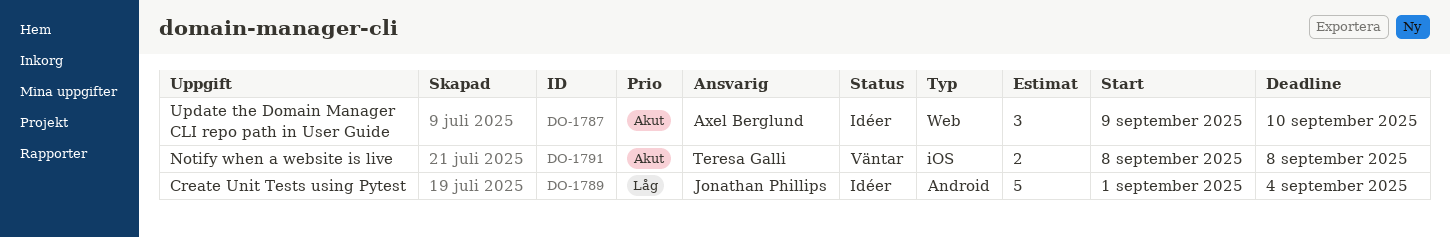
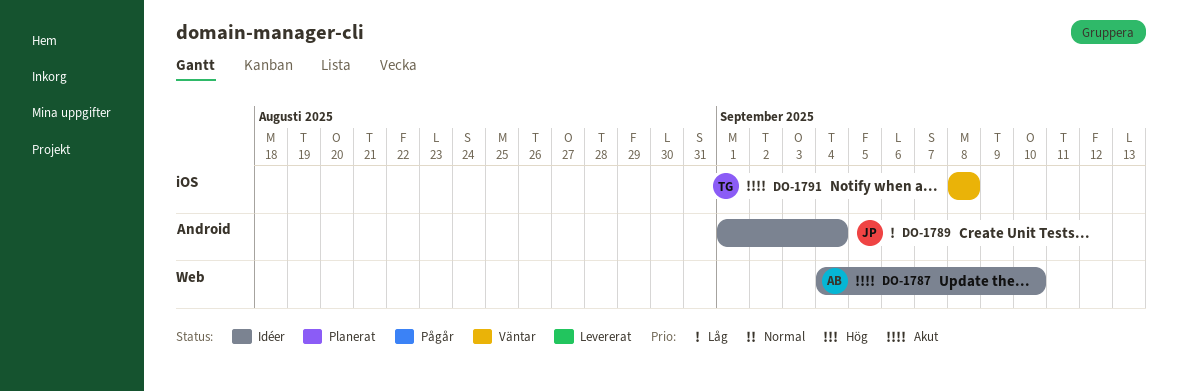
DO-1787, start: Sep 9 -> Sep 4

